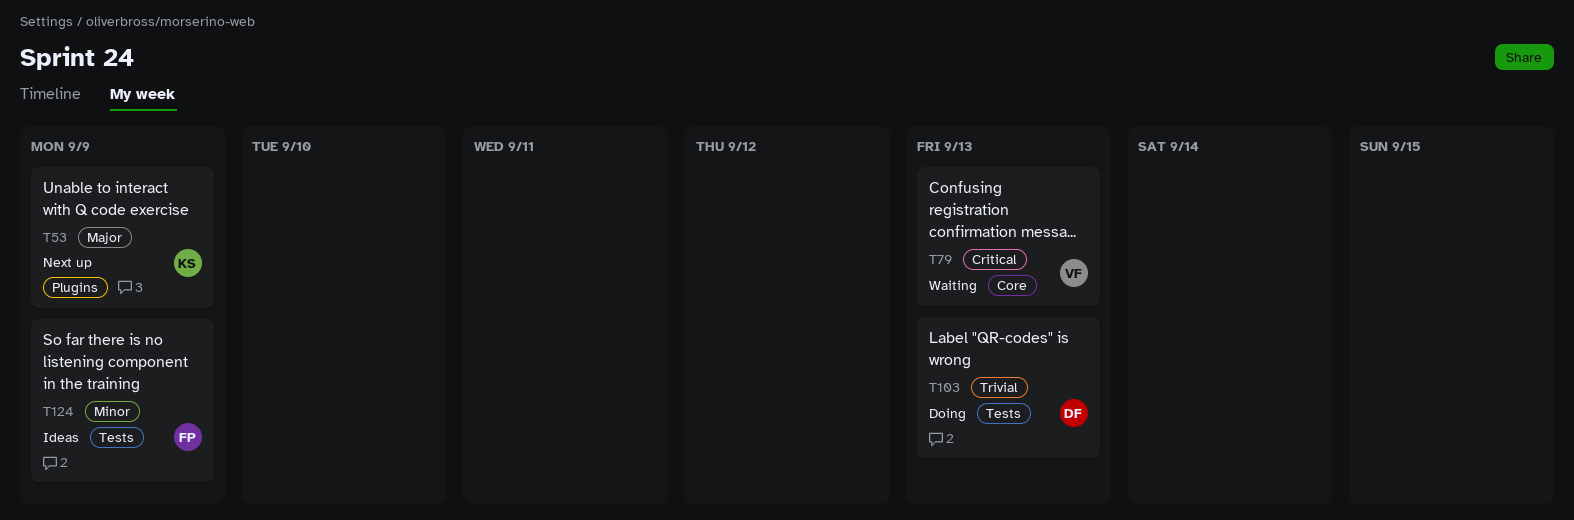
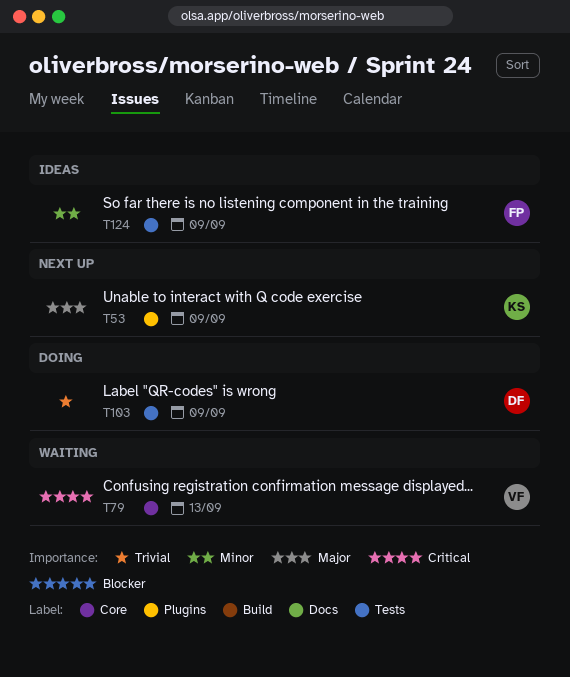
T103, due: Sep 13 -> Sep 9

